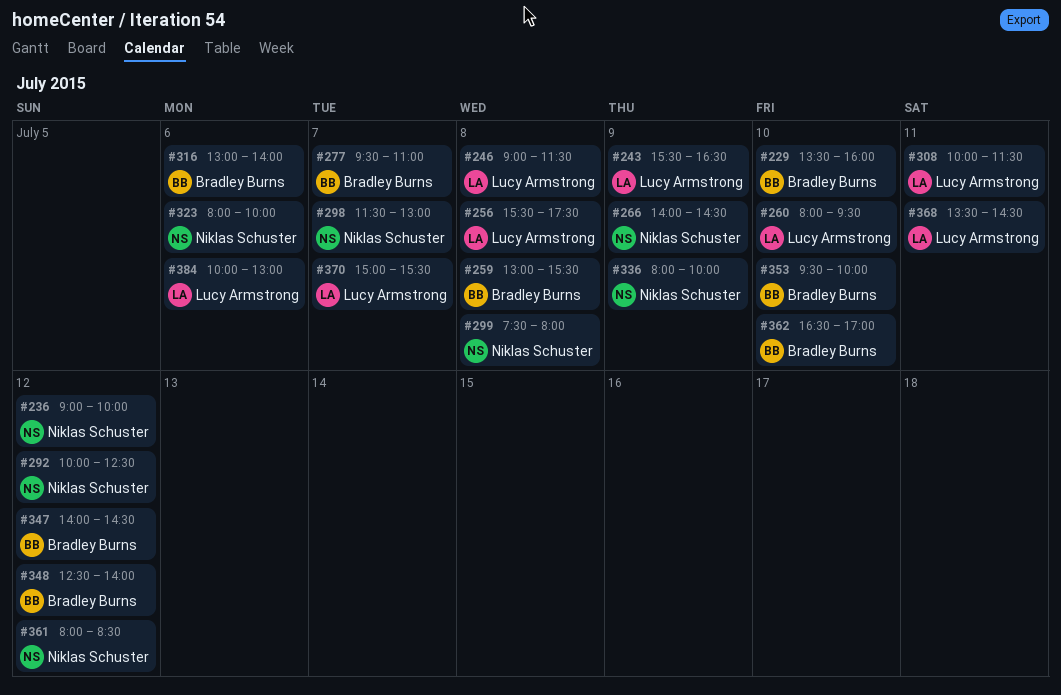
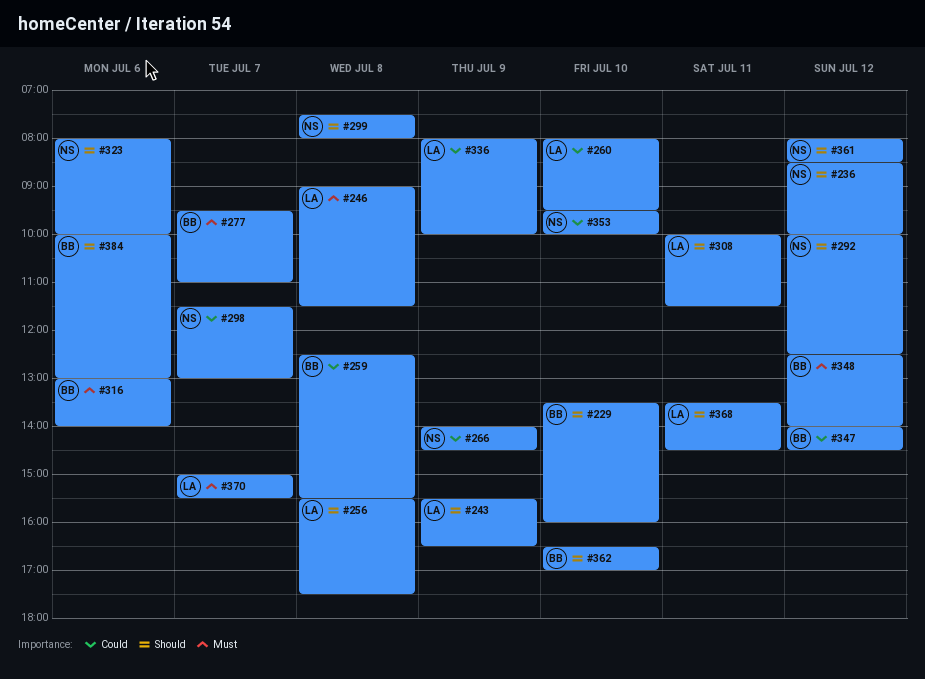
#236, begins: 09:00 -> 08:30
#259, begins: 13:00 -> 12:30
#336, owner: Niklas Schuster -> Lucy Armstrong
#353, owner: Bradley Burns -> Niklas Schuster
#384, owner: Lucy Armstrong -> Bradley Burns

